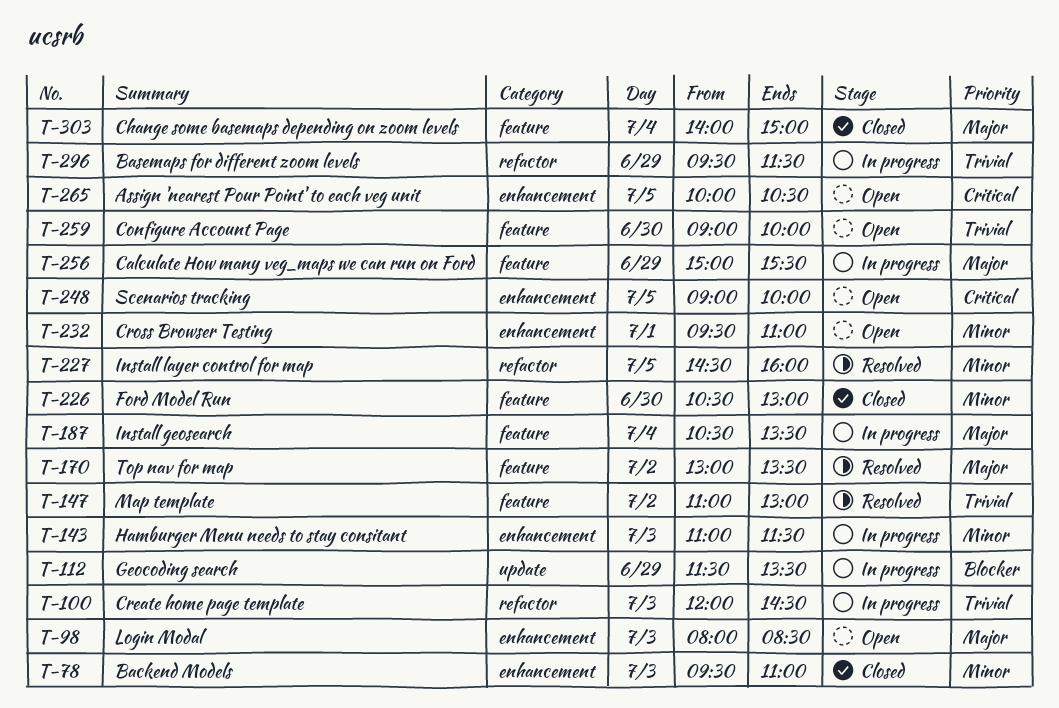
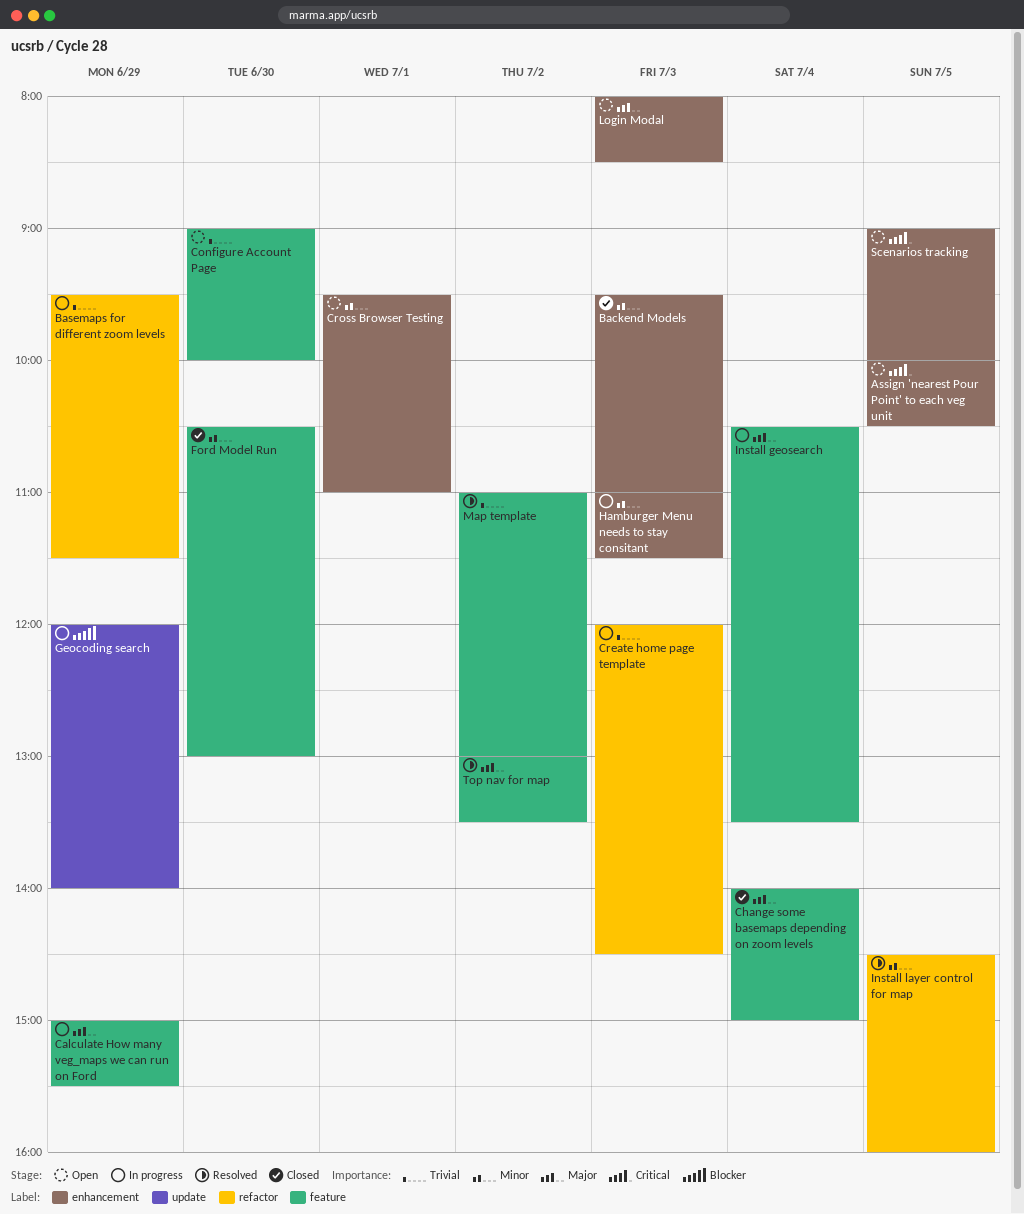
Geocoding search, begins: 11:30 -> 12:00
Geocoding search, ends: 13:30 -> 14:00

